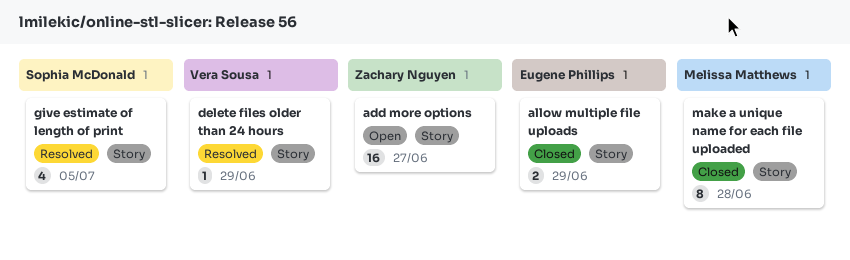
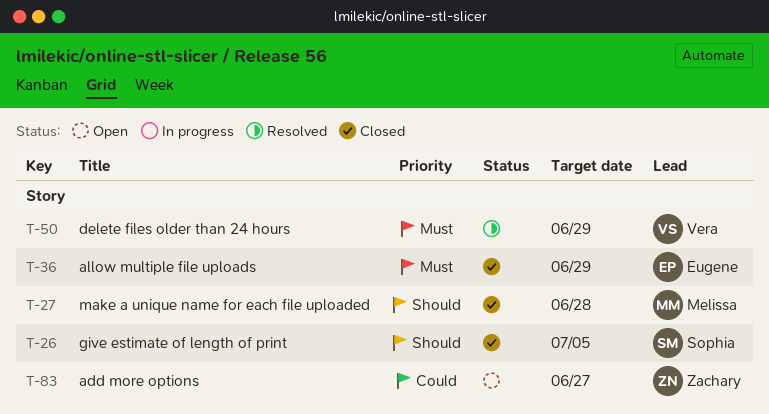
give estimate of length of print, status: Resolved -> Closed

